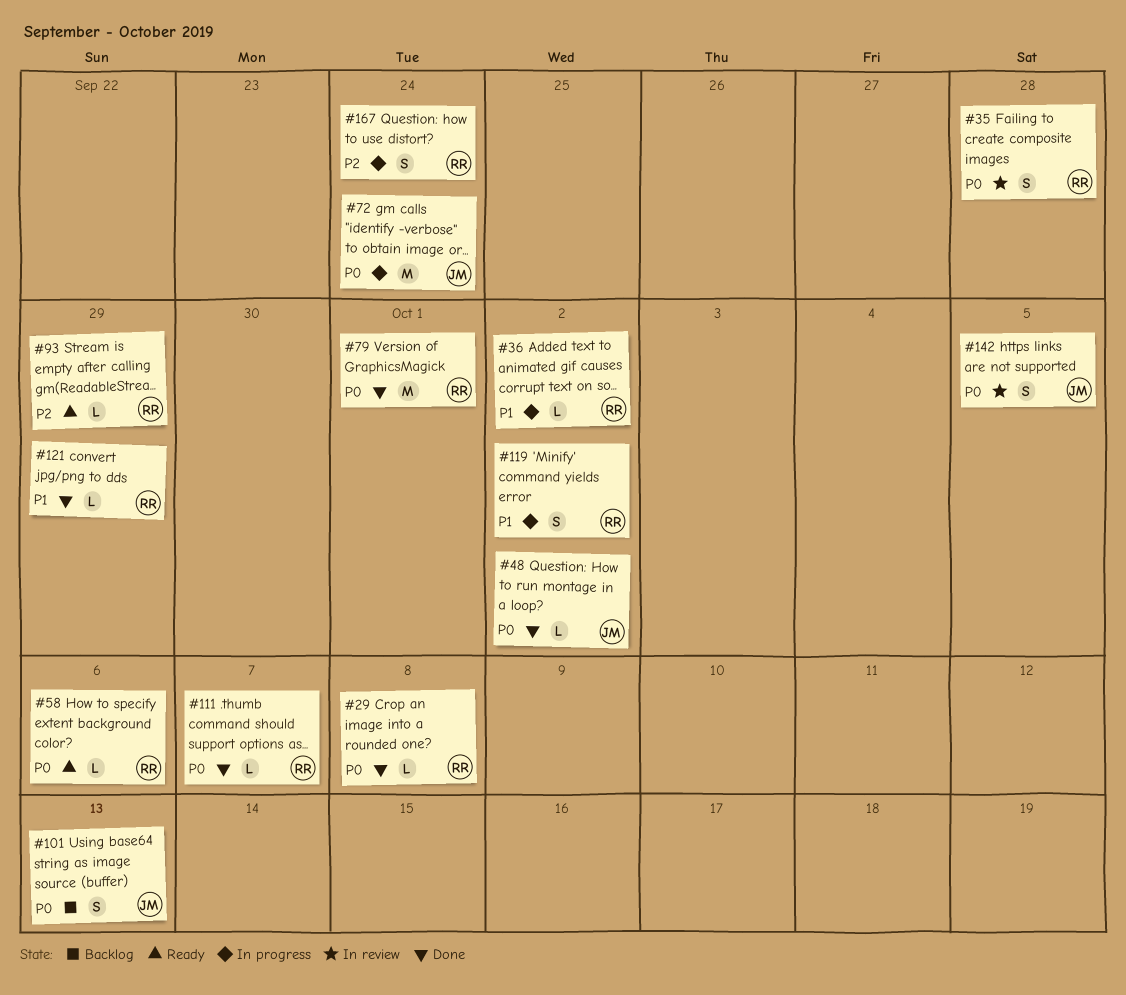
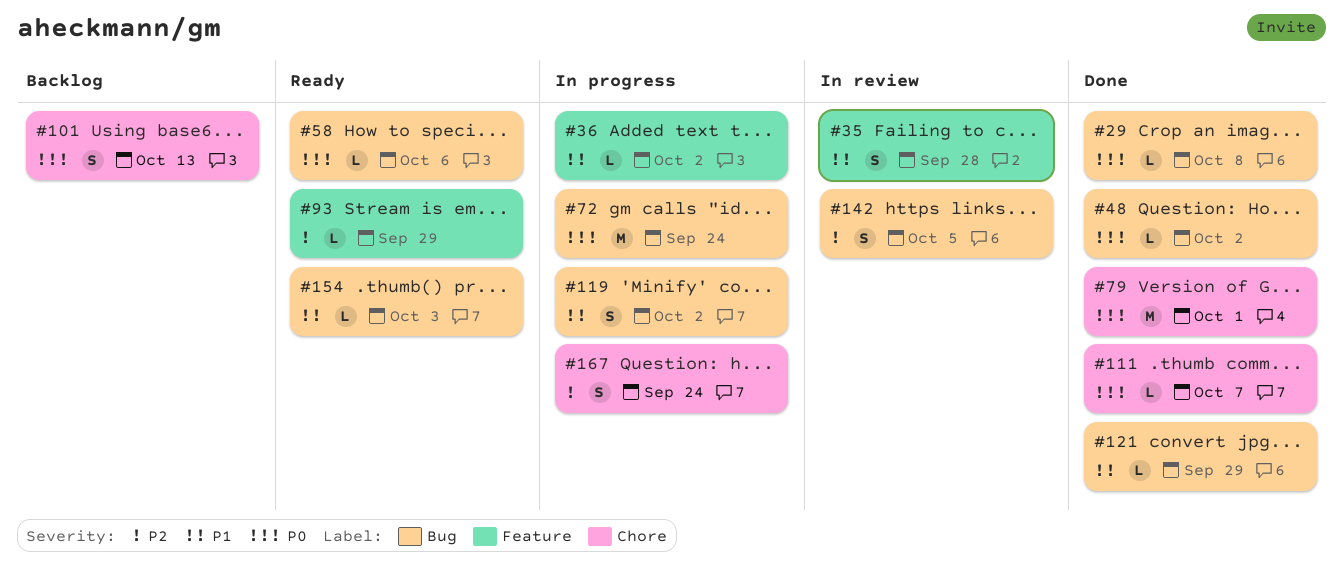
#35, priority: P0 -> P1
#142, priority: P0 -> P2
#154: none -> present

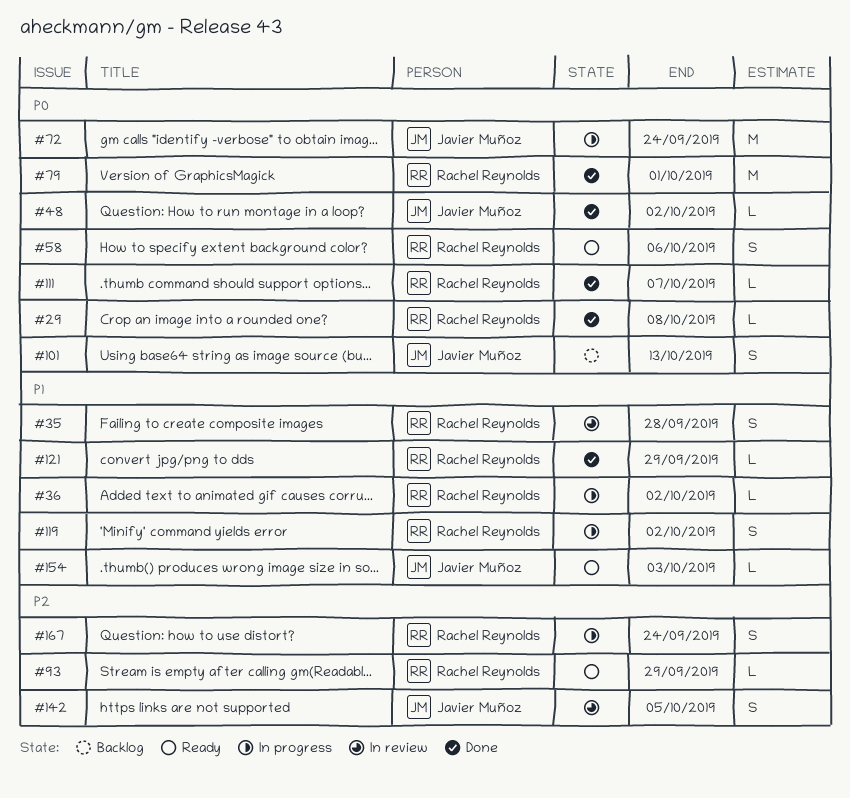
#58, estimate: L -> S

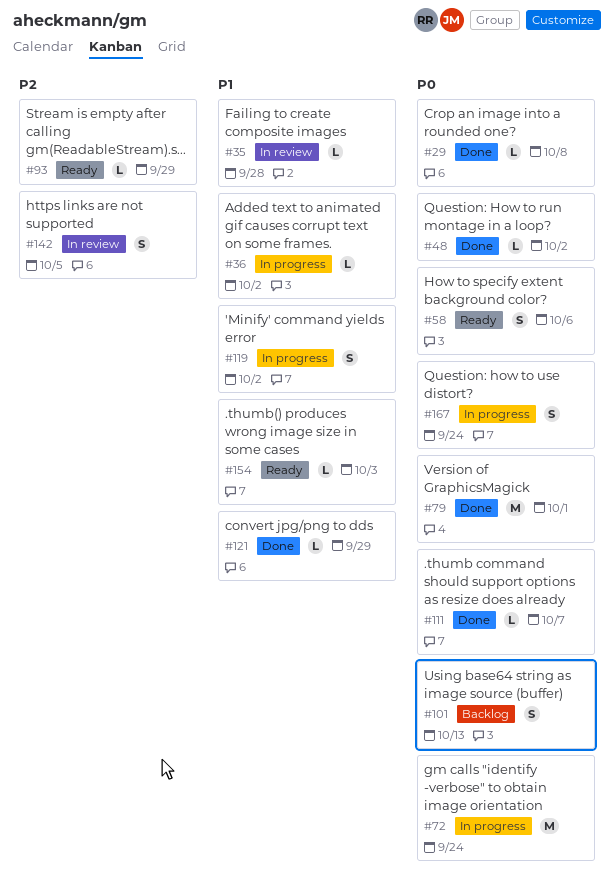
#35, estimate: S -> L
#167, priority: P2 -> P0

